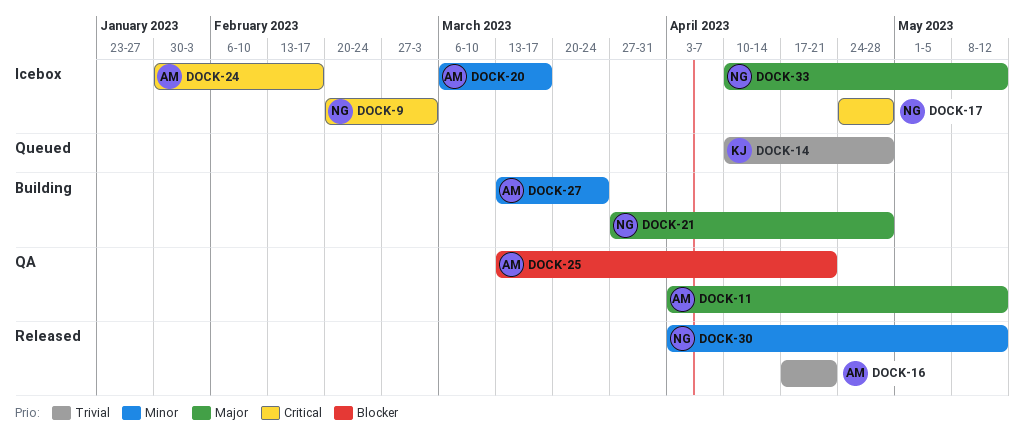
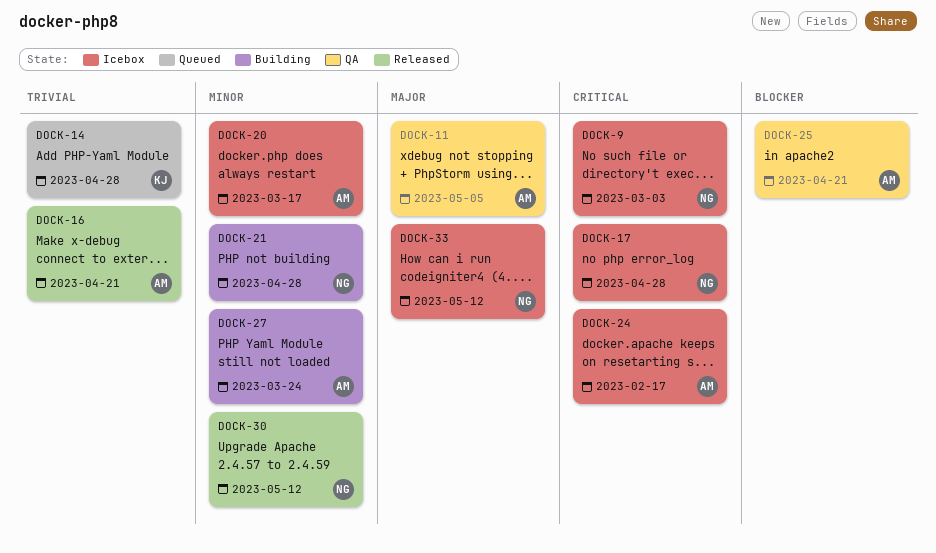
DOCK-11, due: May 12 -> May 5
DOCK-21, priority: Major -> Minor

